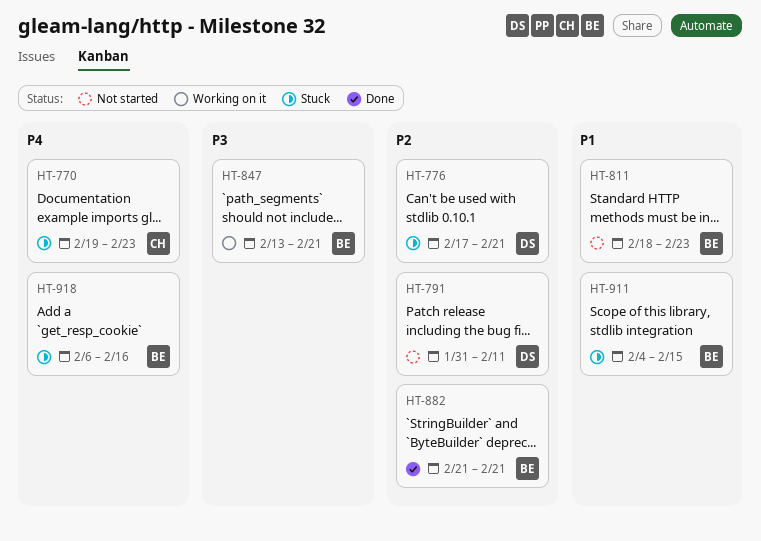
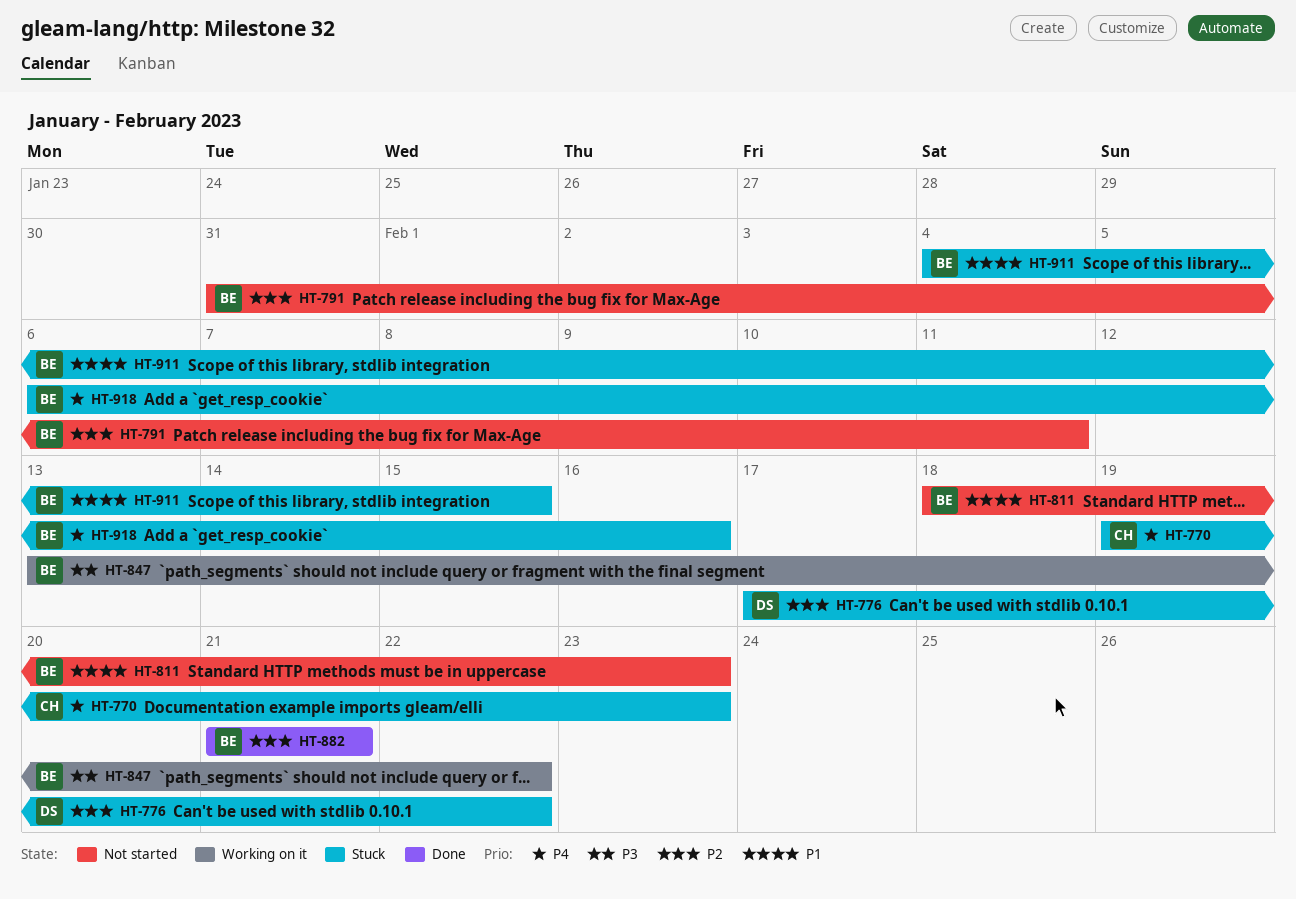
HT-776, due: Feb 21 -> Feb 22
HT-791, owner: DS -> BE
HT-847, due: Feb 21 -> Feb 22

